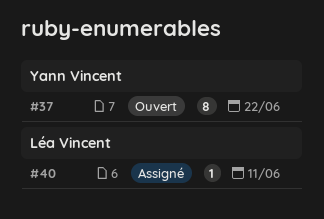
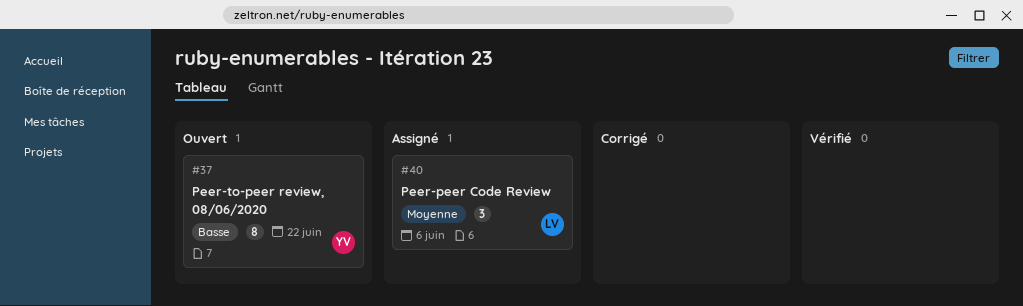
#40, estimate: 1 -> 3
#40, due: Jun 11 -> Jun 6

